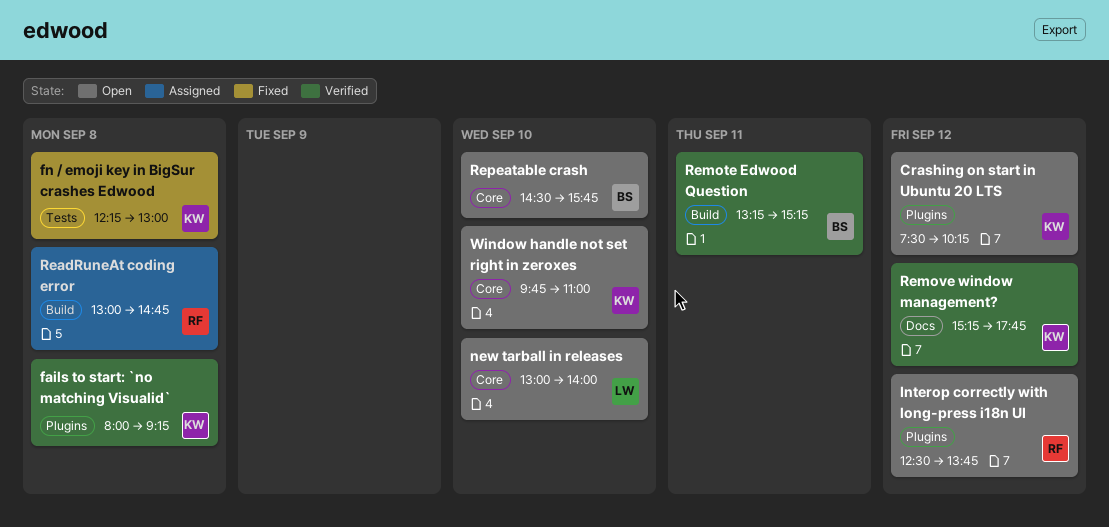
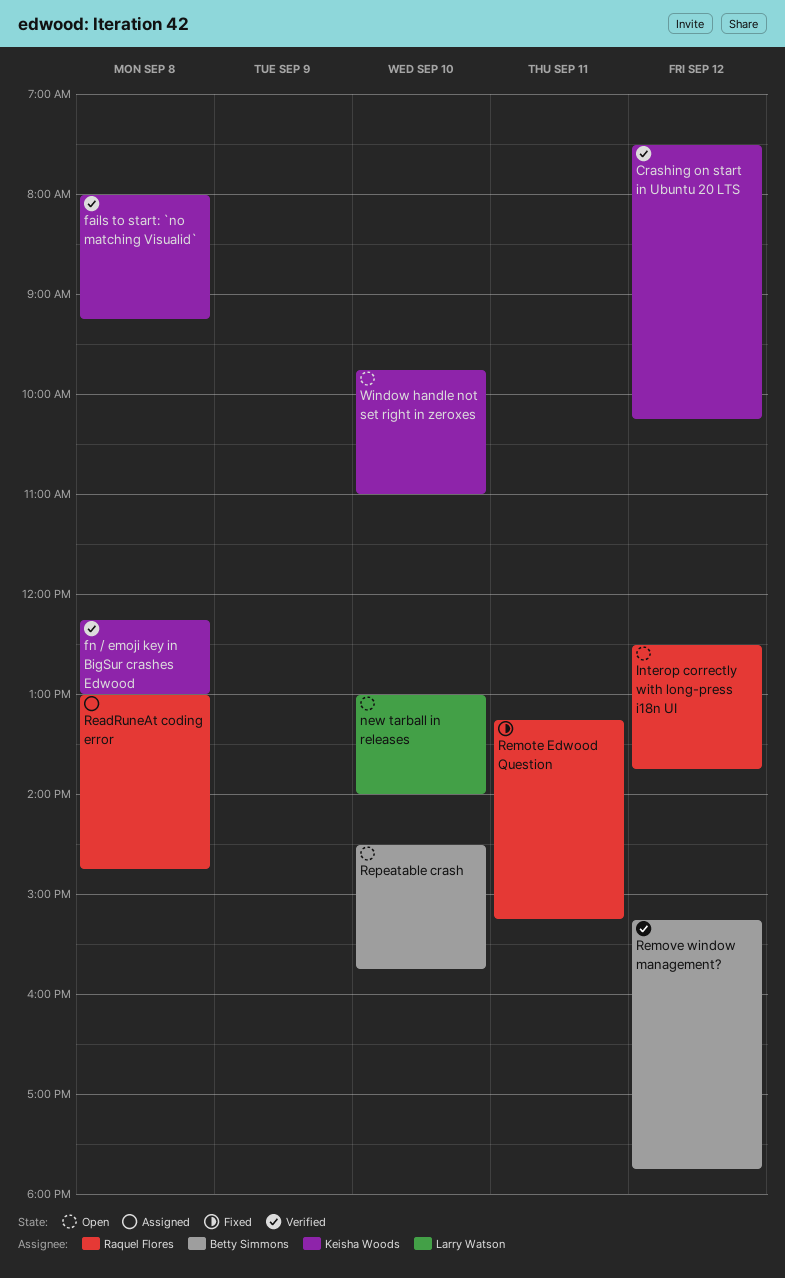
Crashing on start in Ubuntu 20 LTS, status: Open -> Verified
fn / emoji key in BigSur crashes Edwood, status: Fixed -> Verified
Remote Edwood Question, status: Verified -> Fixed
Remote Edwood Question, owner: Betty Simmons -> Raquel Flores
Remove window management?, owner: Keisha Woods -> Betty Simmons

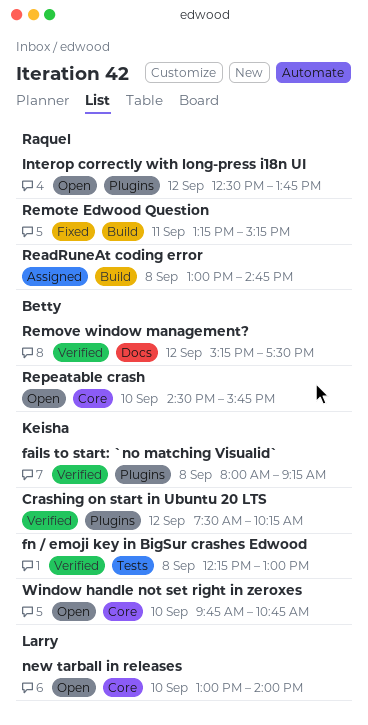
Remove window management?, ends: 17:45 -> 17:30
Window handle not set right in zeroxes, ends: 11:00 -> 10:45

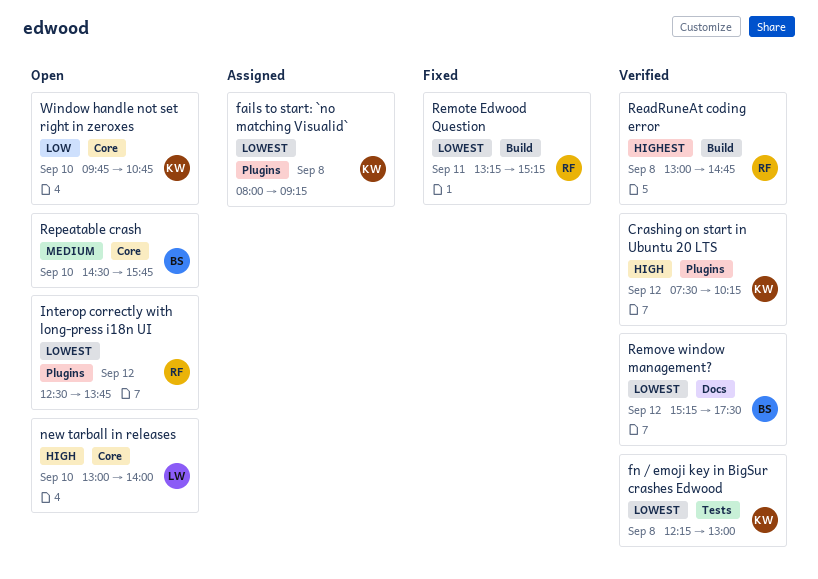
fails to start: `no matching Visualid`, status: Verified -> Assigned
ReadRuneAt coding error, status: Assigned -> Verified

